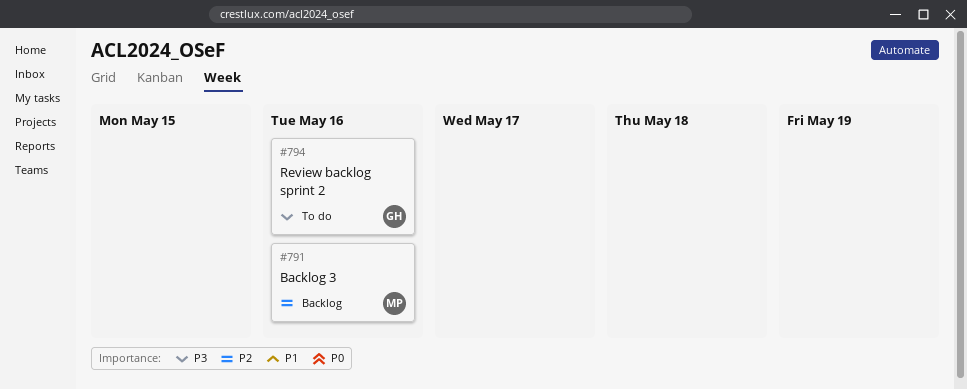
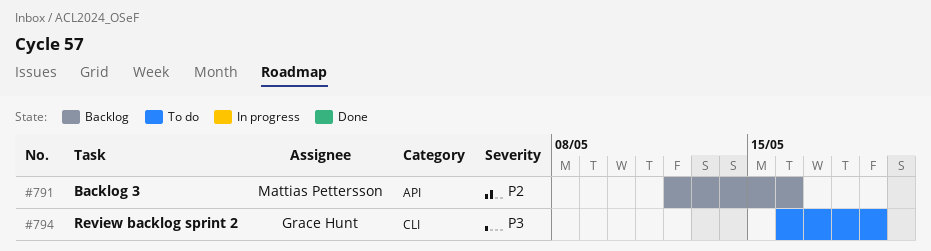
#794, due: May 16 -> May 19

